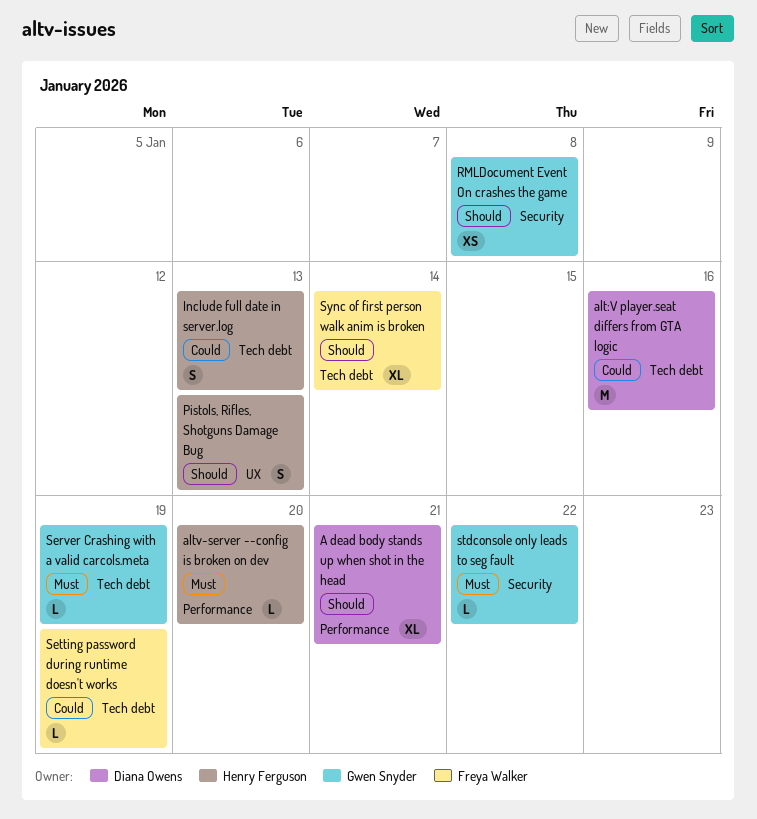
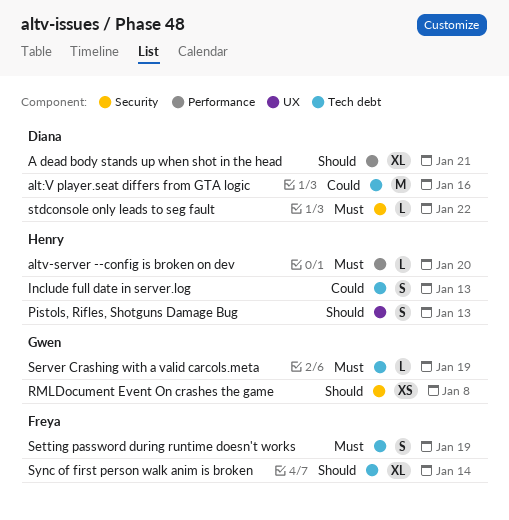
Setting password during runtime doesn't works, priority: Could -> Must
Setting password during runtime doesn't works, estimate: L -> S
stdconsole only leads to seg fault, owner: Gwen Snyder -> Diana Owens

